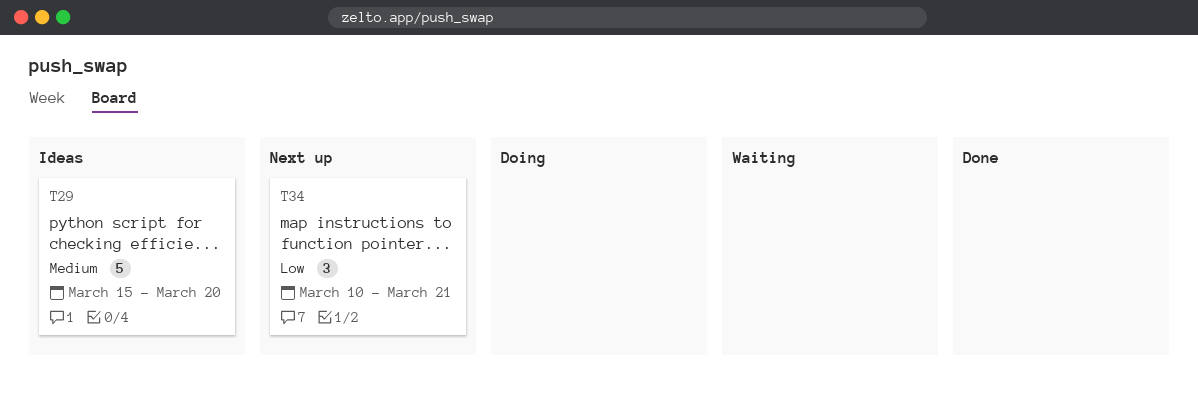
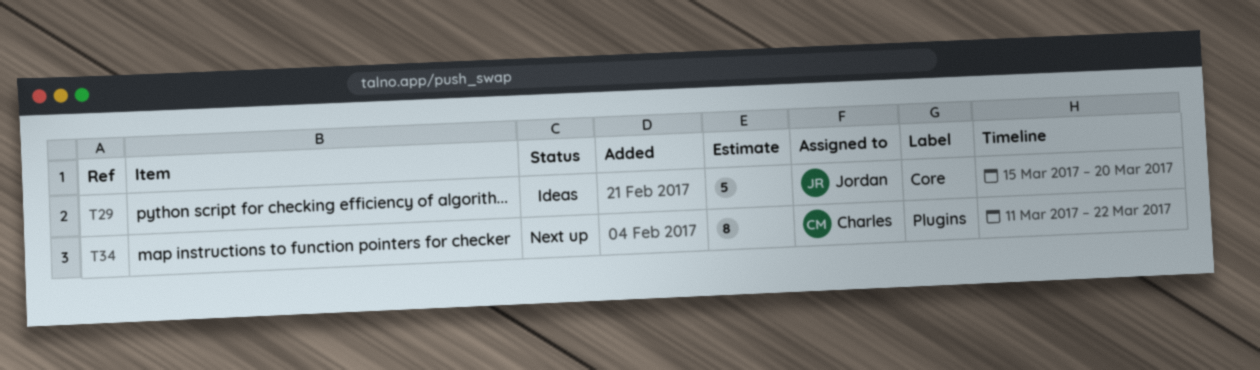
T34, estimate: 3 -> 8
T34, start: Mar 10 -> Mar 11
T34, due: Mar 21 -> Mar 22

